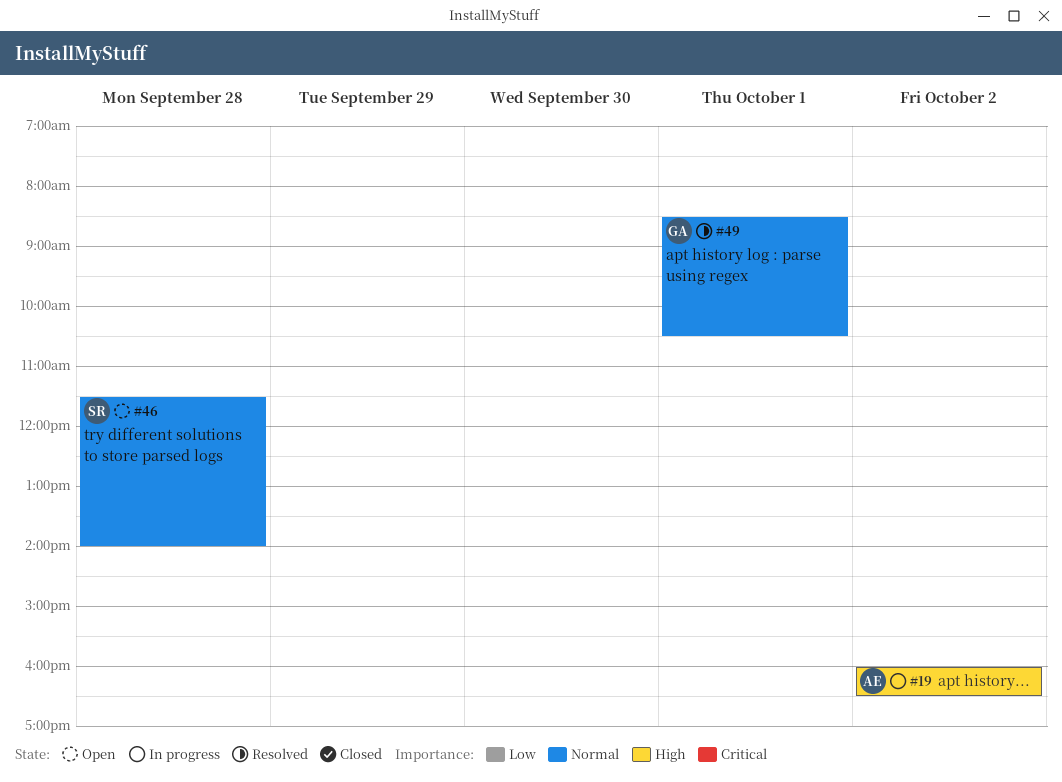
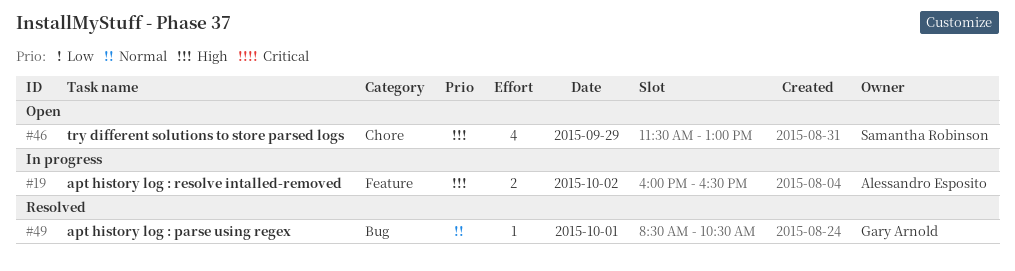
#46, priority: Normal -> High
#46, day: Sep 28 -> Sep 29
#46, ends: 14:00 -> 13:00

